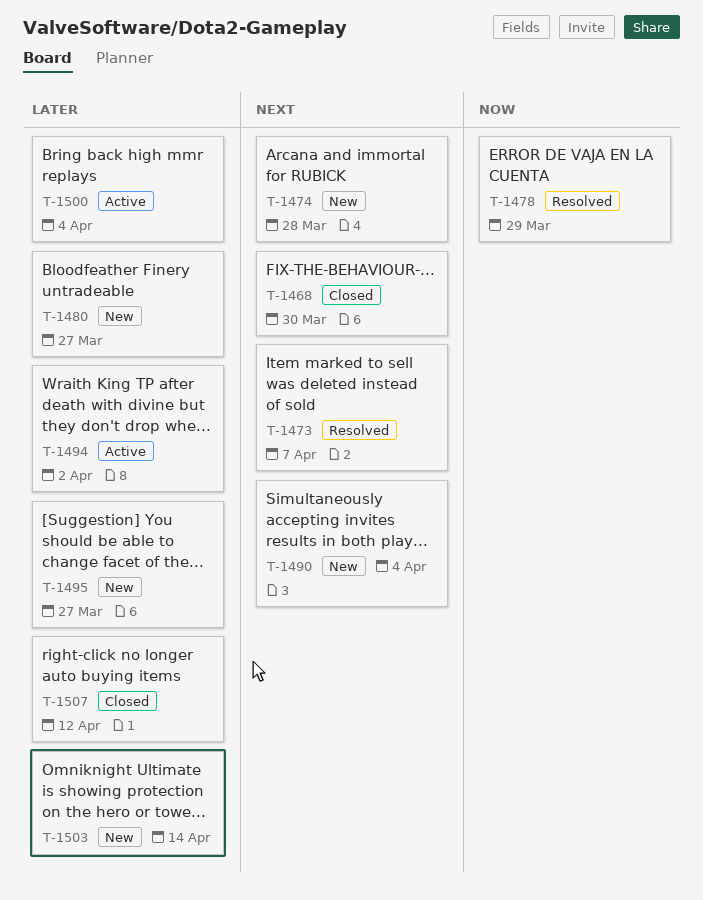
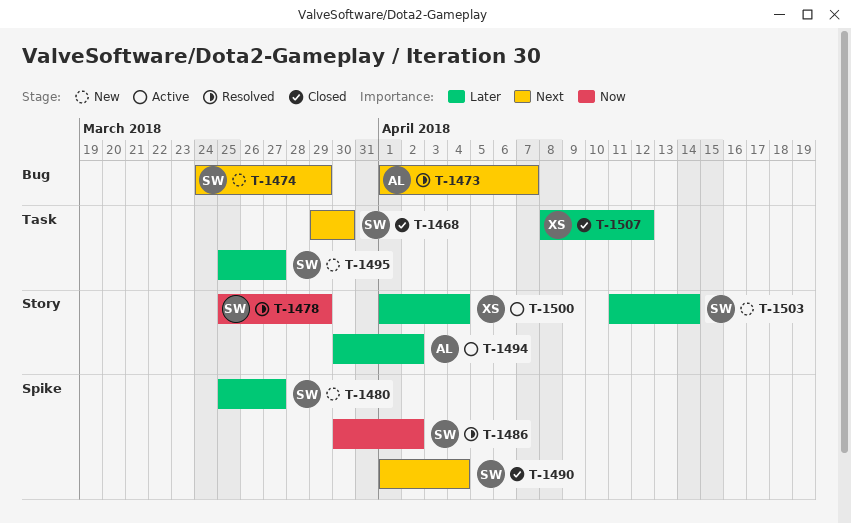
T-1474, due: Mar 28 -> Mar 29
T-1486: none -> present
T-1490, status: New -> Closed

